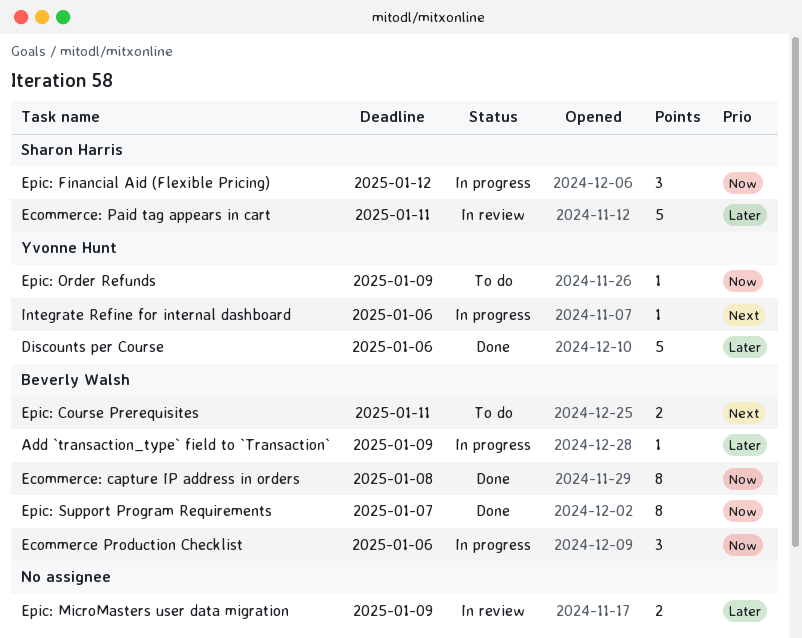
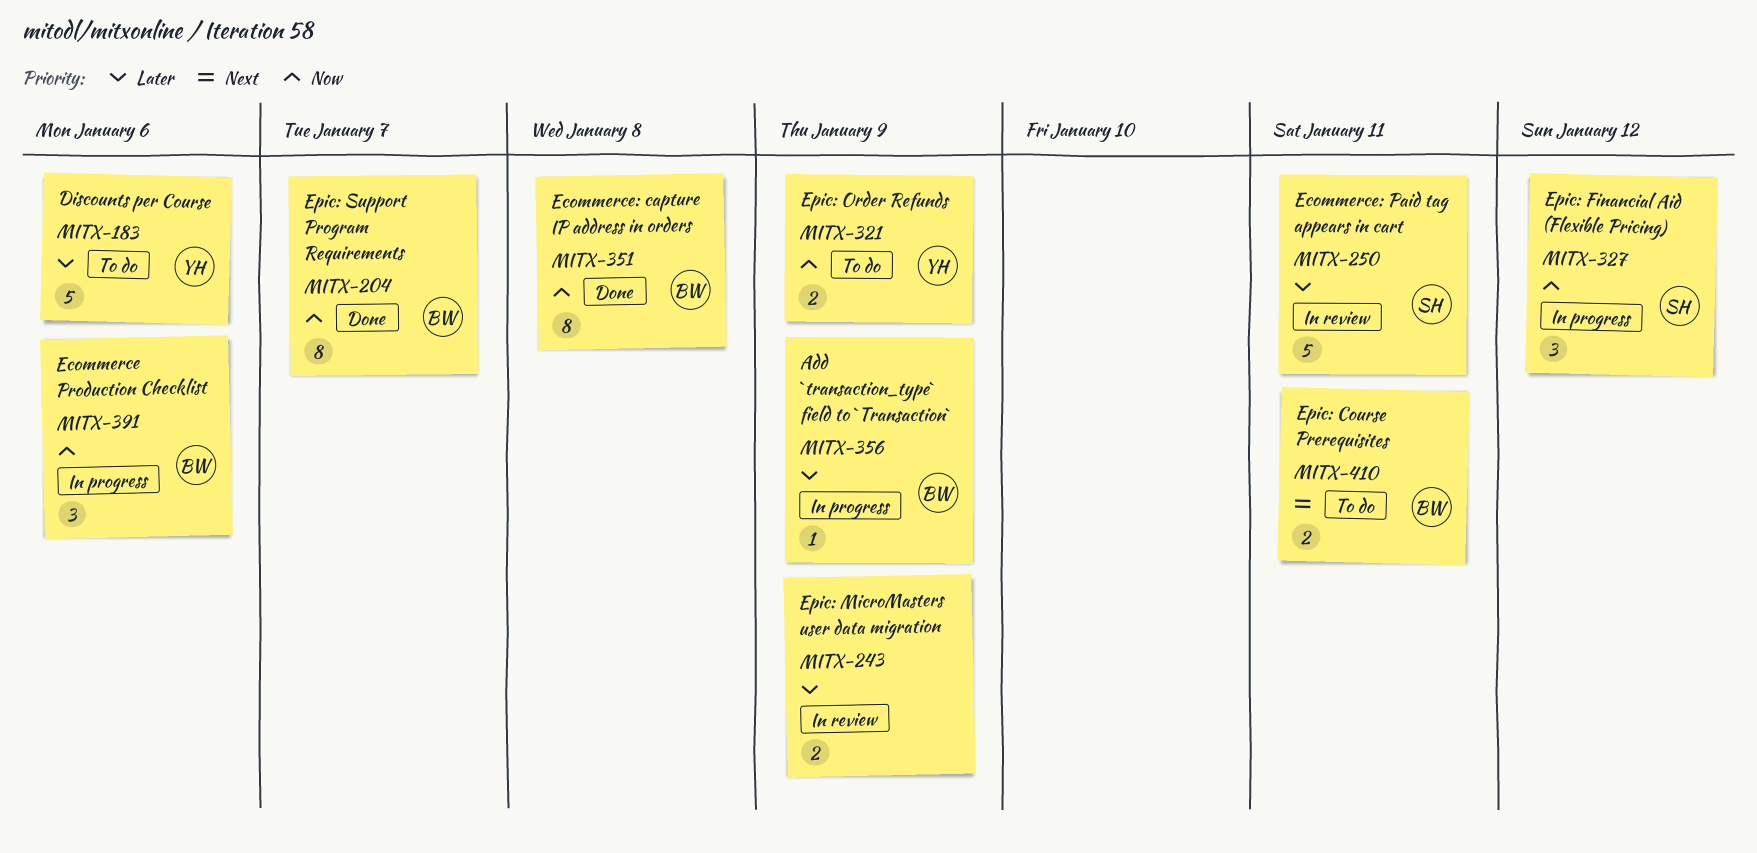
Discounts per Course, status: Done -> To do
Epic: Order Refunds, estimate: 1 -> 2
Integrate Refine for internal dashboard: present -> none

